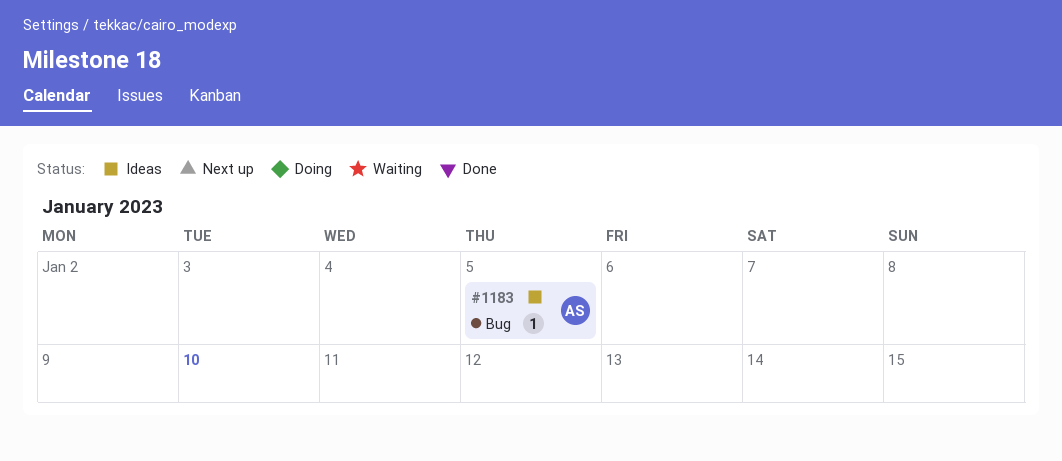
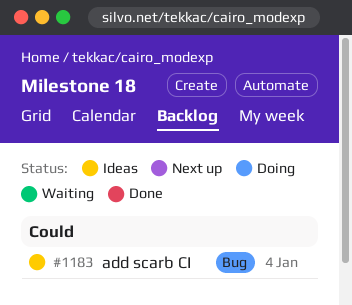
#1183, due: Jan 5 -> Jan 4

